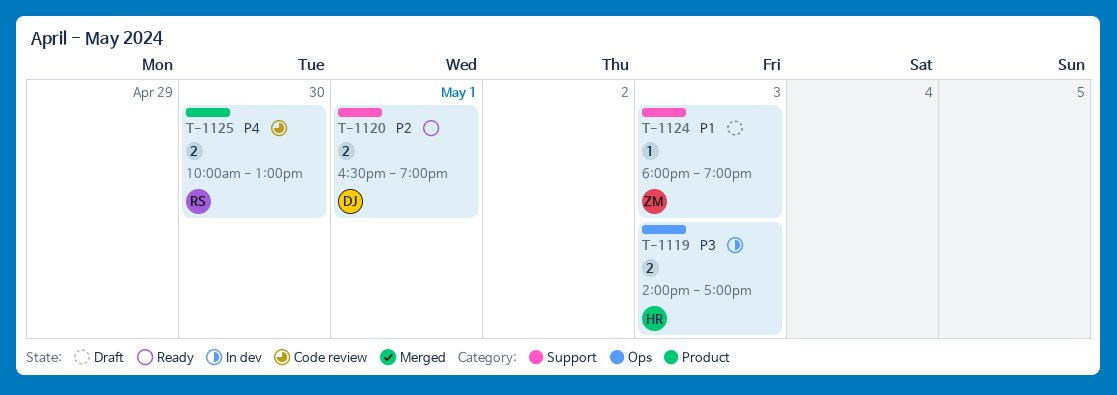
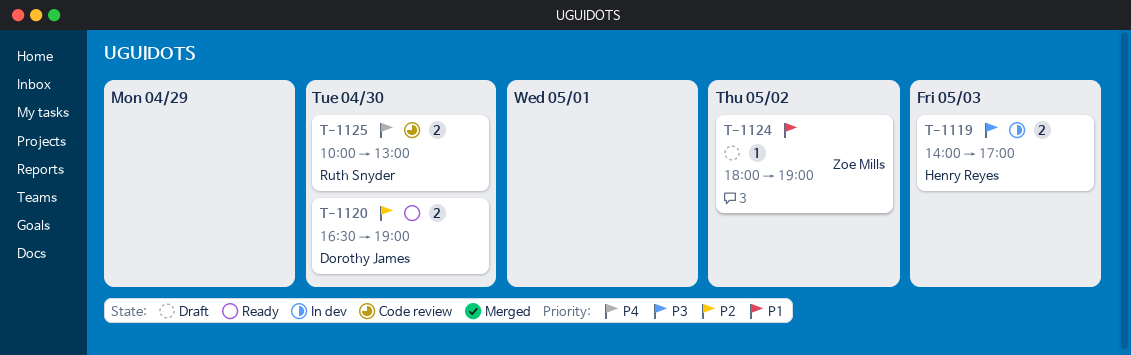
T-1120, day: May 1 -> Apr 30
T-1124, day: May 3 -> May 2

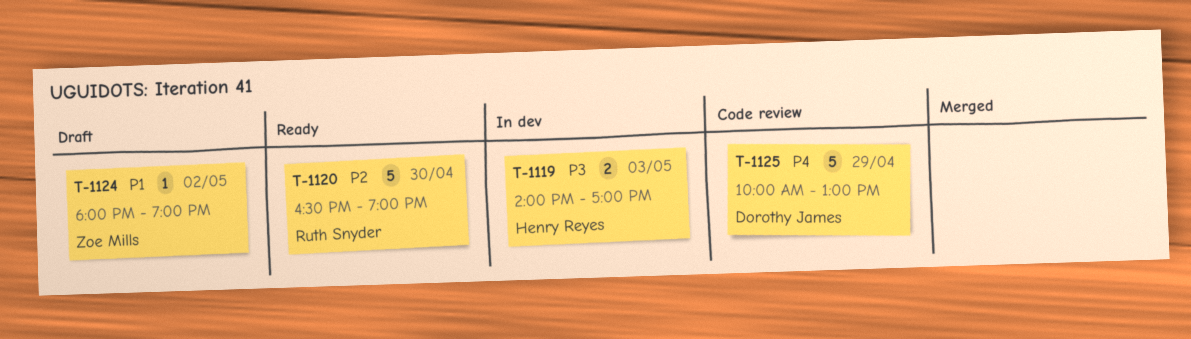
T-1120, owner: Dorothy James -> Ruth Snyder
T-1120, estimate: 2 -> 5
T-1125, owner: Ruth Snyder -> Dorothy James
T-1125, estimate: 2 -> 5
T-1125, day: Apr 30 -> Apr 29

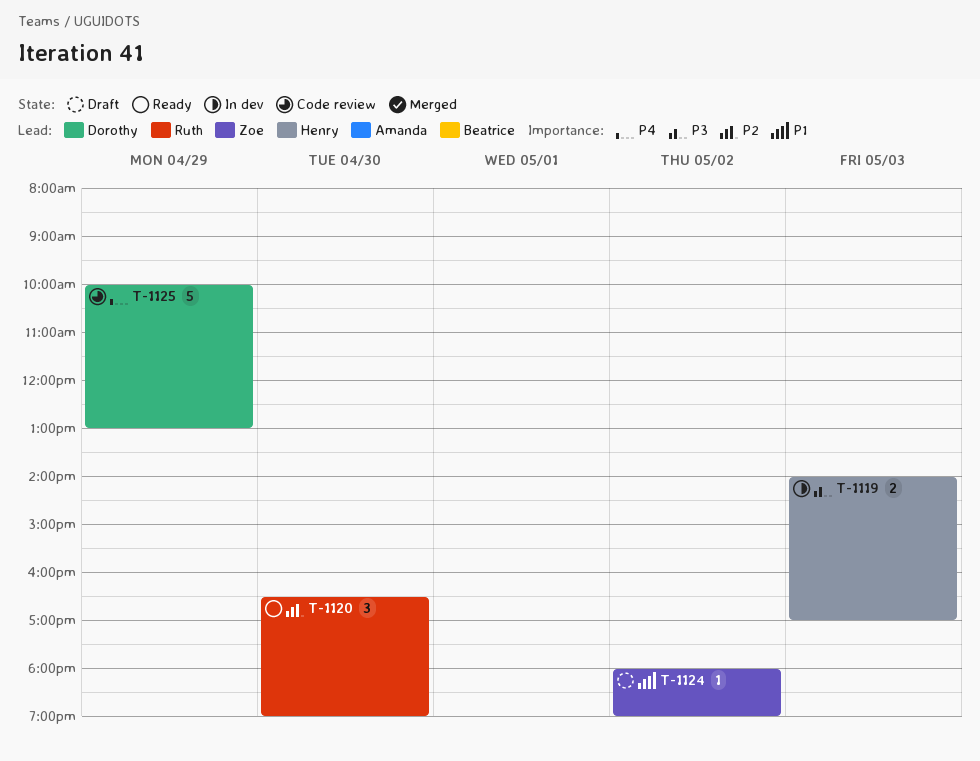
T-1120, estimate: 5 -> 3

